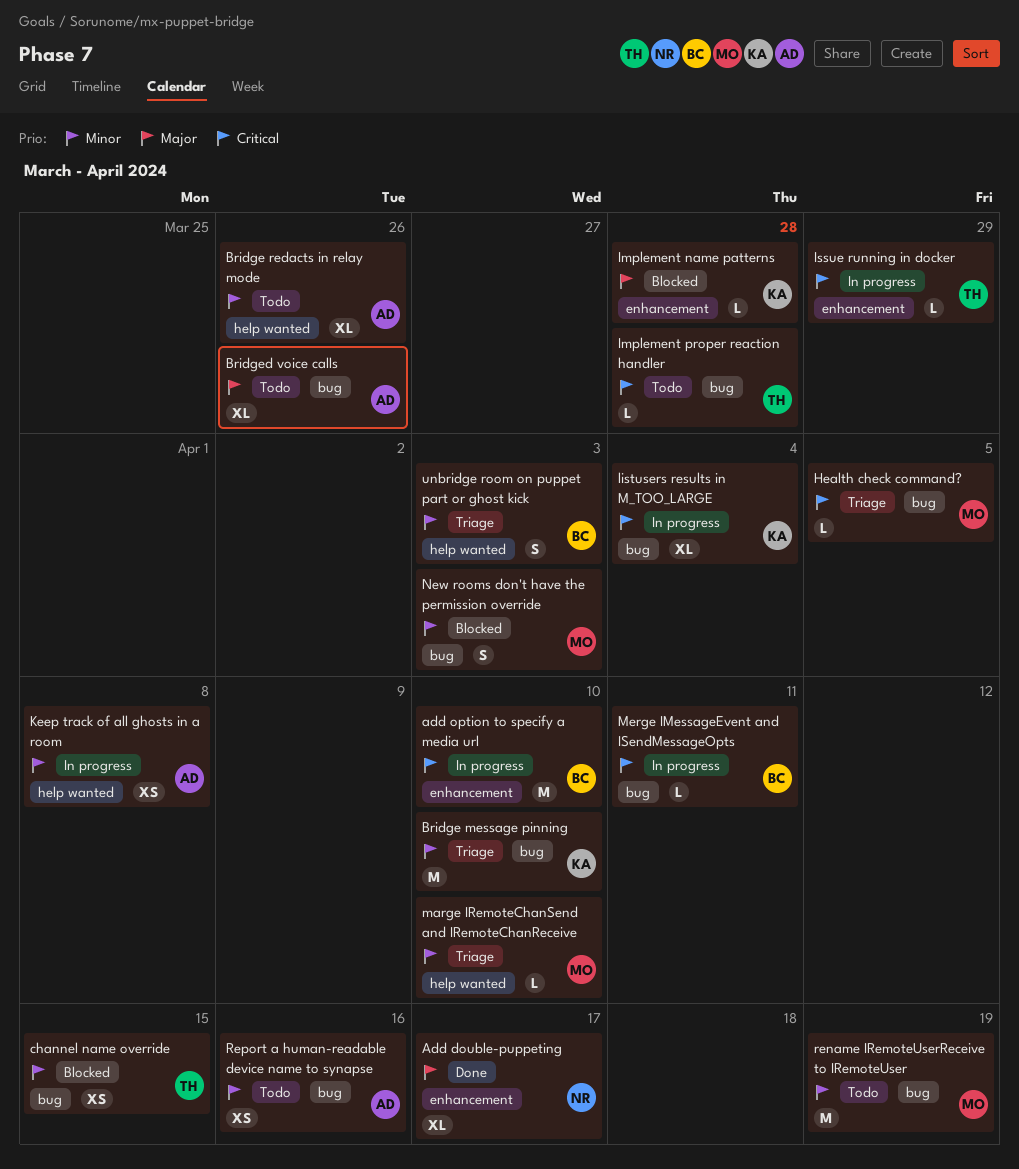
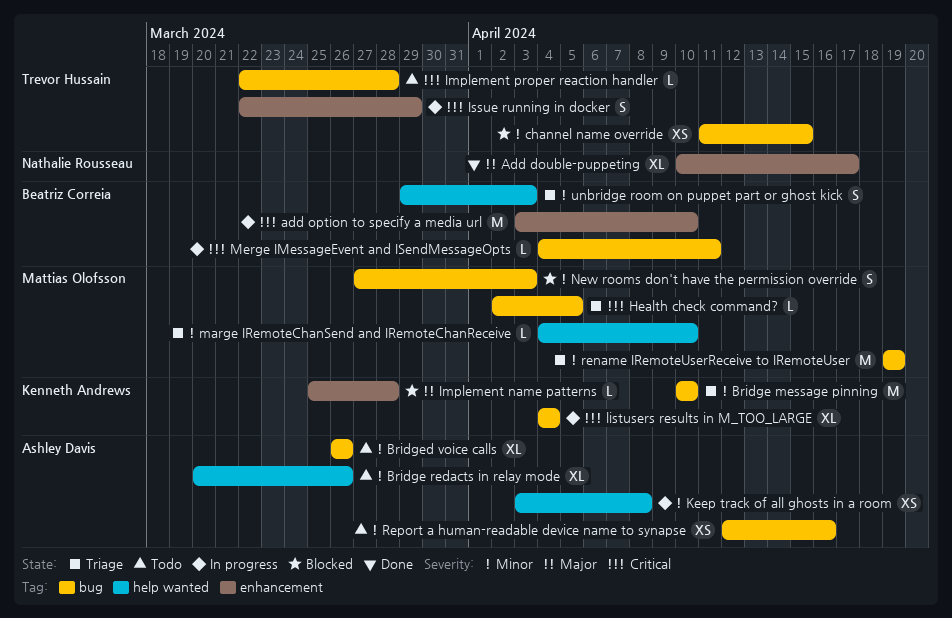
Bridged voice calls, priority: Major -> Minor
Issue running in docker, estimate: L -> S
rename IRemoteUserReceive to IRemoteUser, status: Todo -> Triage

